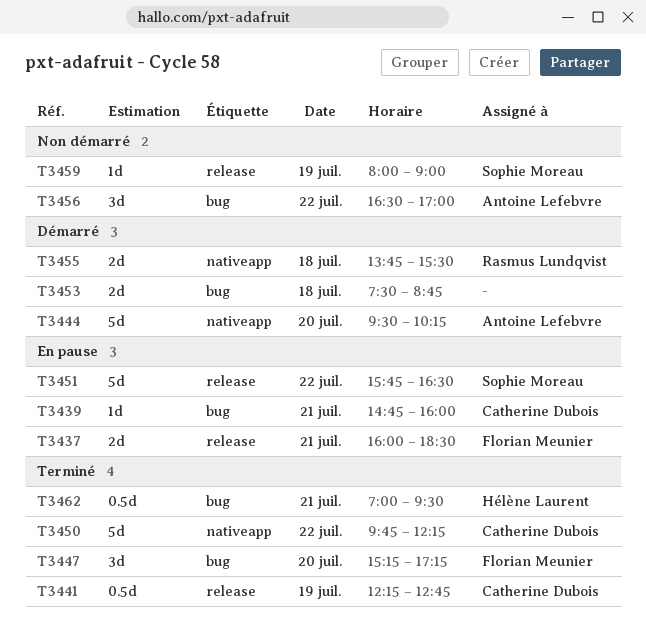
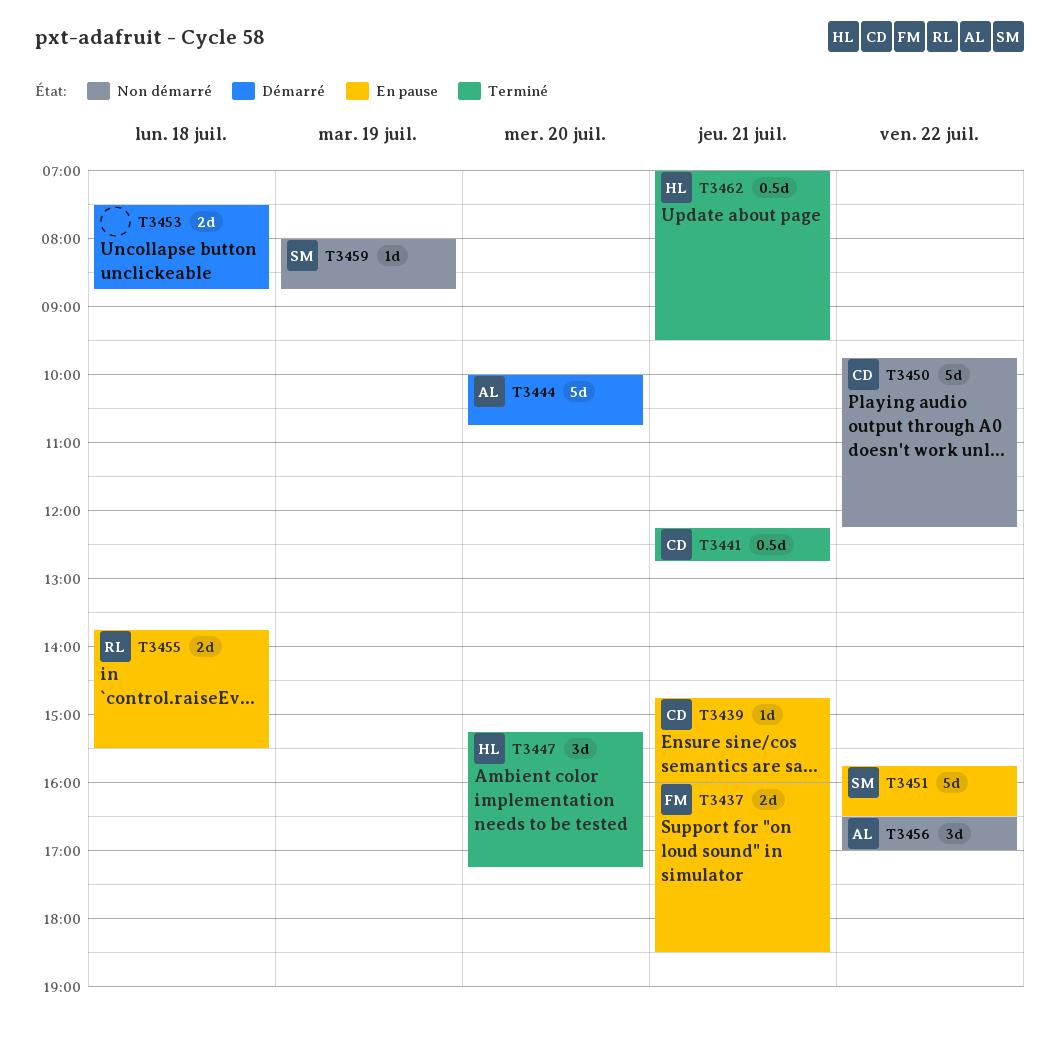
T3441, day: Jul 19 -> Jul 21
T3444, begins: 09:30 -> 10:00
T3444, ends: 10:15 -> 10:45
T3447, owner: Florian Meunier -> Hélène Laurent
T3450, status: Terminé -> Non démarré
T3455, status: Démarré -> En pause
T3459, ends: 09:00 -> 08:45

